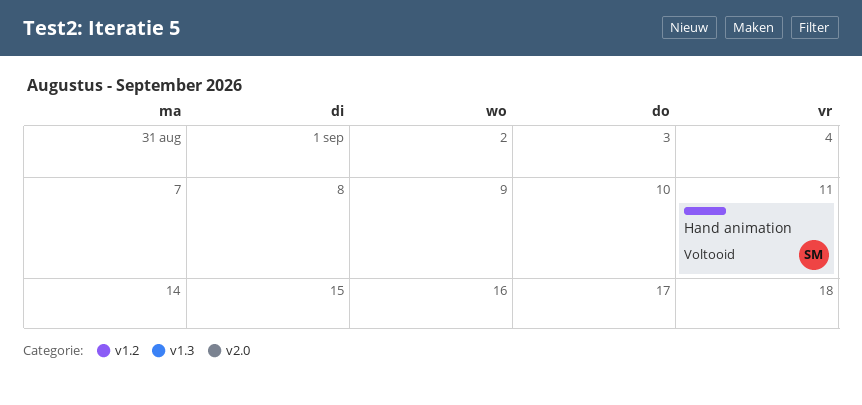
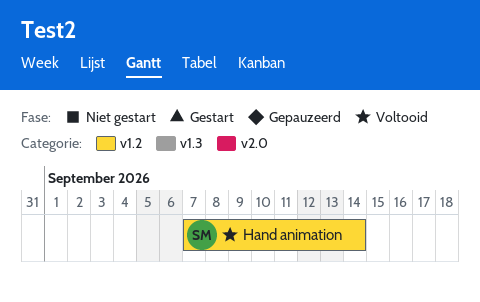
Hand animation, due: Sep 11 -> Sep 14

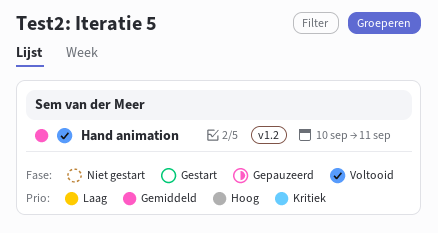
Hand animation, start: Sep 7 -> Sep 10
Hand animation, due: Sep 14 -> Sep 11

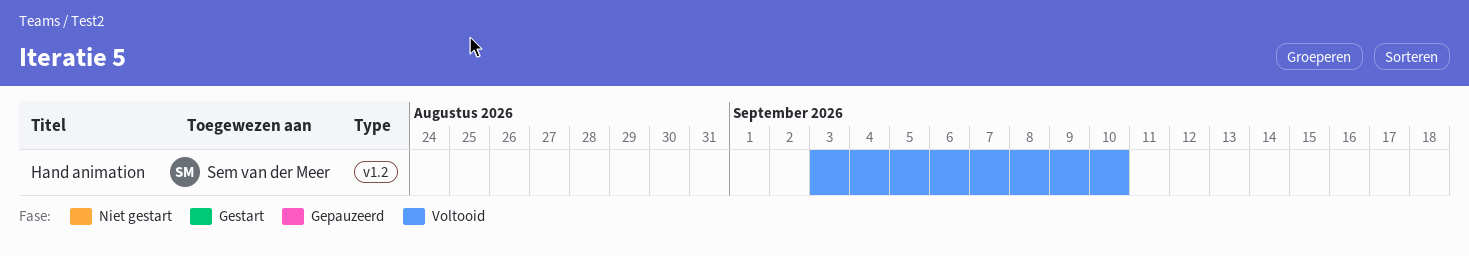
Hand animation, start: Sep 10 -> Sep 3
Hand animation, due: Sep 11 -> Sep 10

